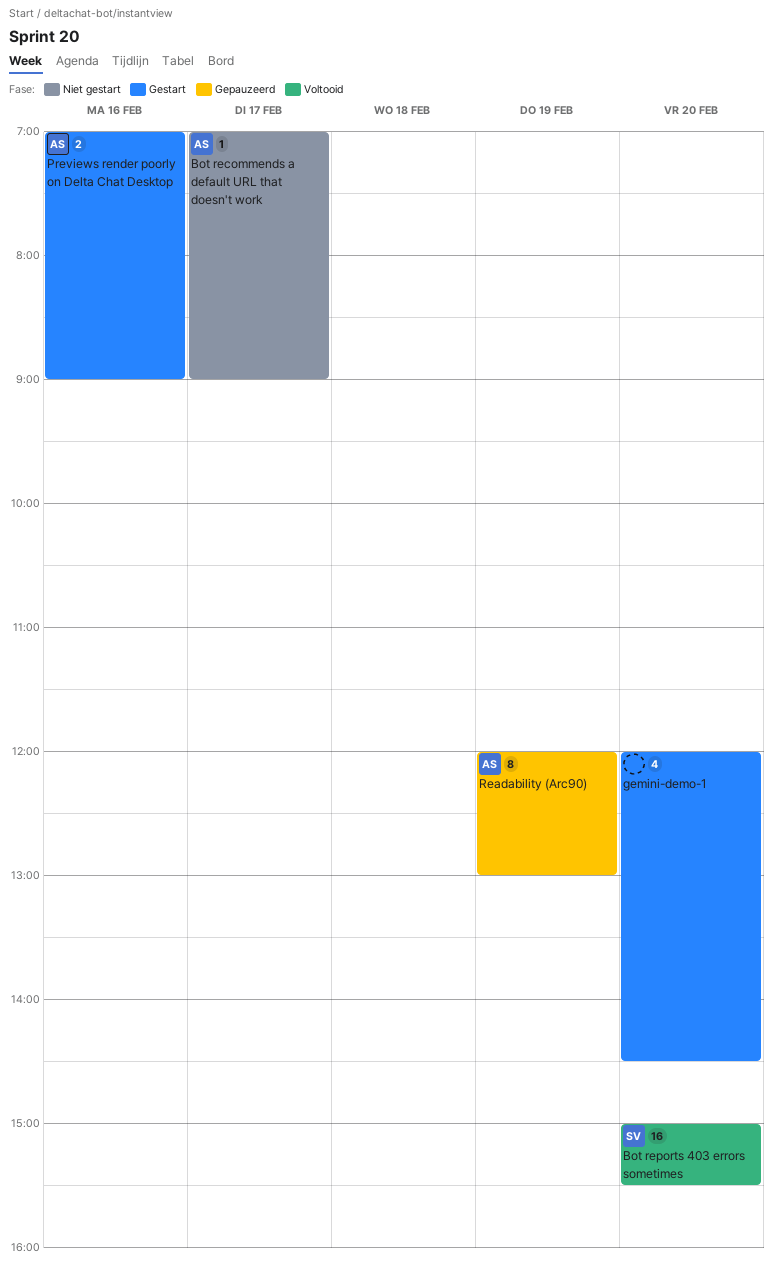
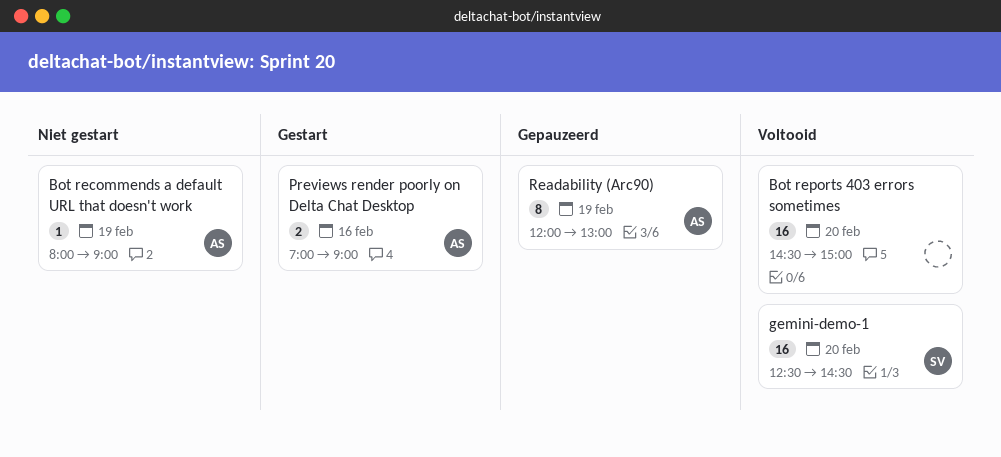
Bot recommends a default URL that doesn't work, day: Feb 17 -> Feb 19
Bot recommends a default URL that doesn't work, begins: 07:00 -> 08:00
Bot reports 403 errors sometimes, owner: SV -> none
Bot reports 403 errors sometimes, begins: 15:00 -> 14:30
Bot reports 403 errors sometimes, ends: 15:30 -> 15:00
gemini-demo-1, status: Gestart -> Voltooid
gemini-demo-1, owner: none -> SV
gemini-demo-1, estimate: 4 -> 16
gemini-demo-1, begins: 12:00 -> 12:30

